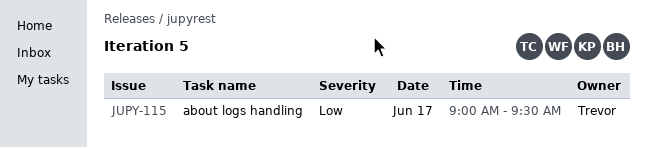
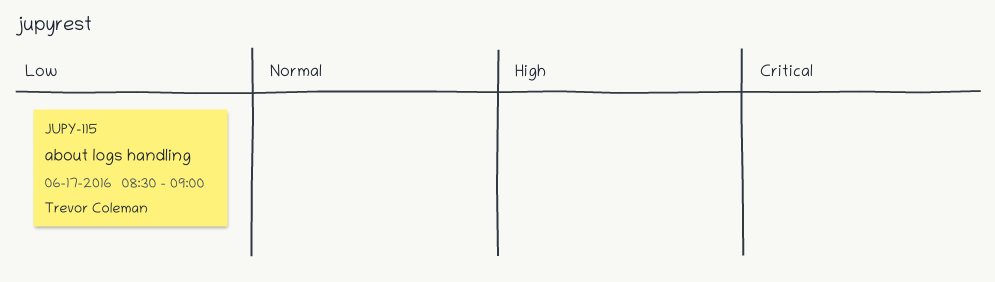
JUPY-115, begins: 09:00 -> 08:30
JUPY-115, ends: 09:30 -> 09:00

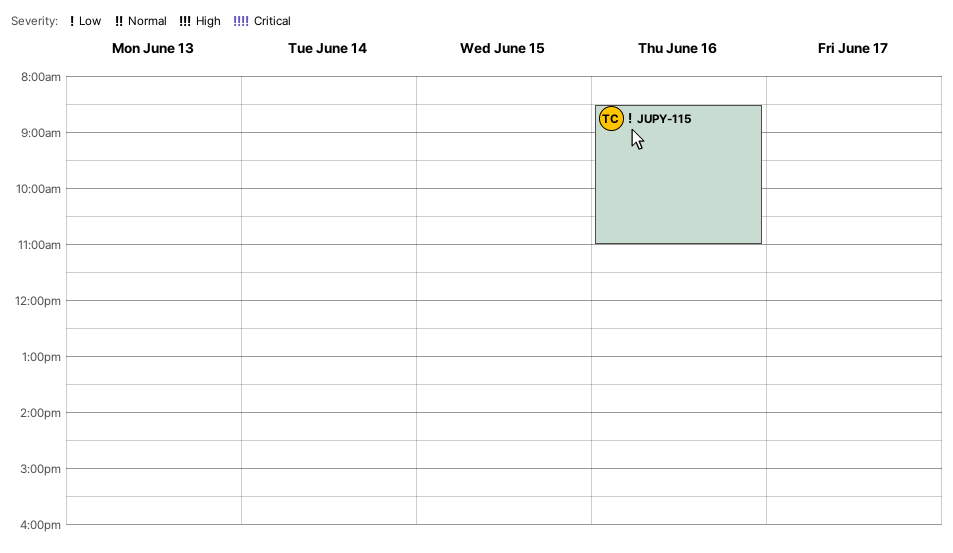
JUPY-115, day: Jun 17 -> Jun 16
JUPY-115, ends: 09:00 -> 11:00

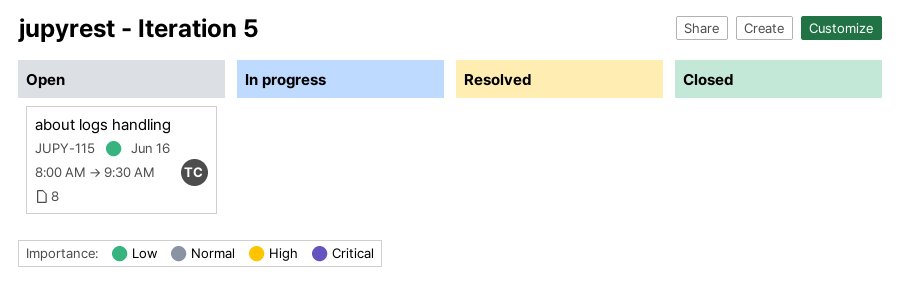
JUPY-115, begins: 08:30 -> 08:00
JUPY-115, ends: 11:00 -> 09:30

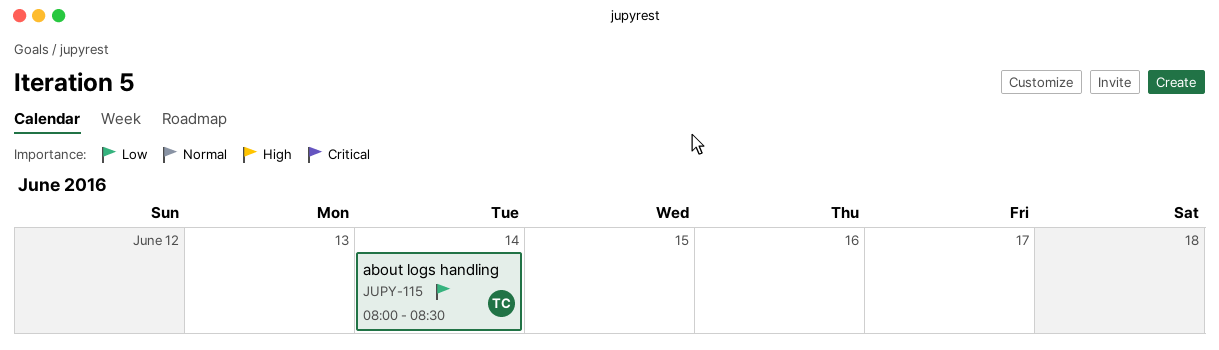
JUPY-115, day: Jun 16 -> Jun 14
JUPY-115, ends: 09:30 -> 08:30

